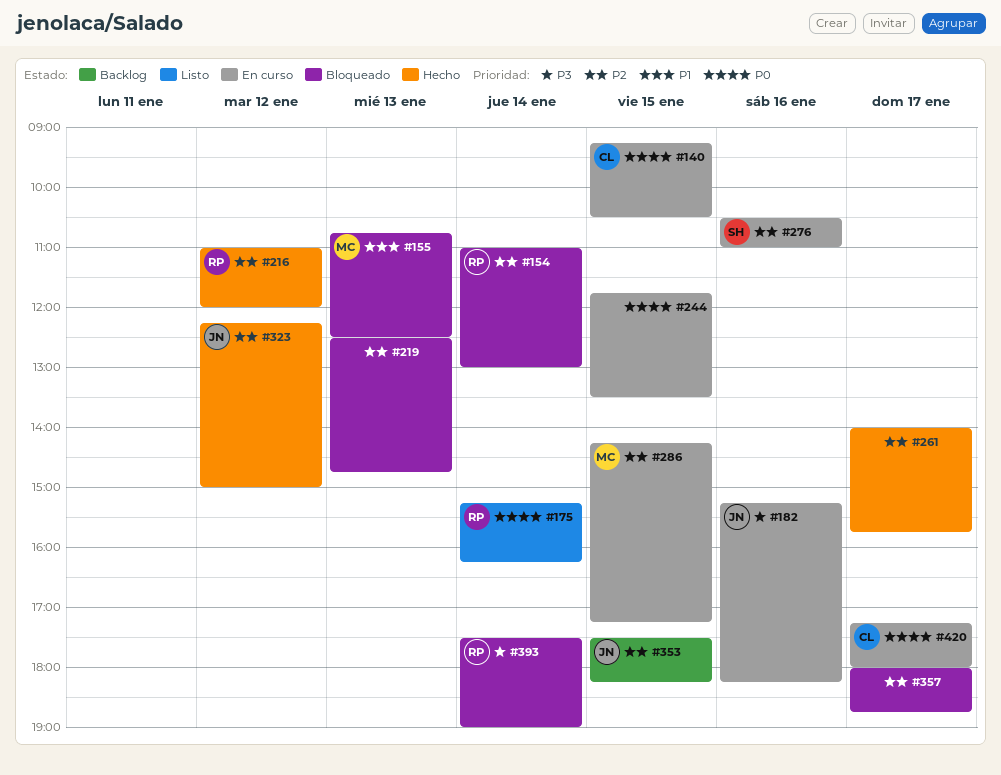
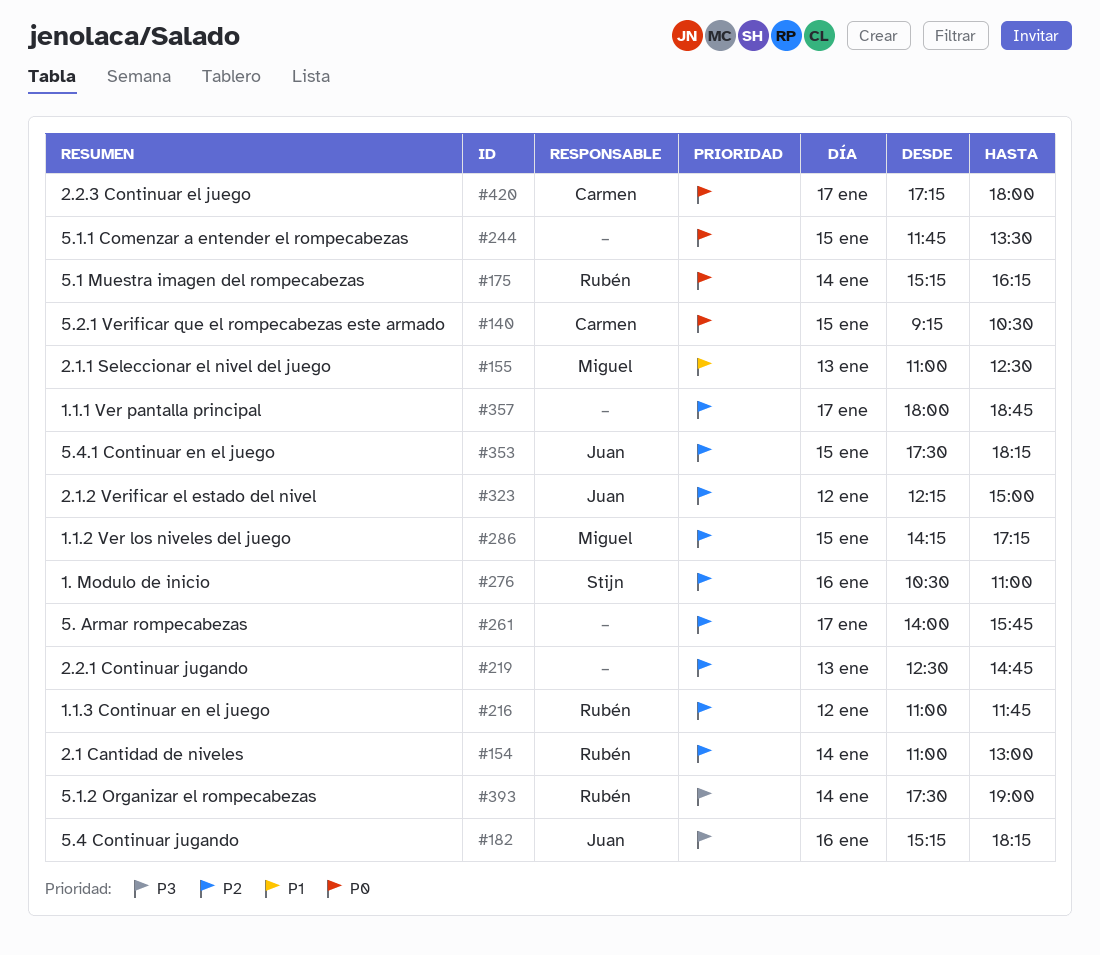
#155, begins: 10:45 -> 11:00
#216, ends: 12:00 -> 11:45

